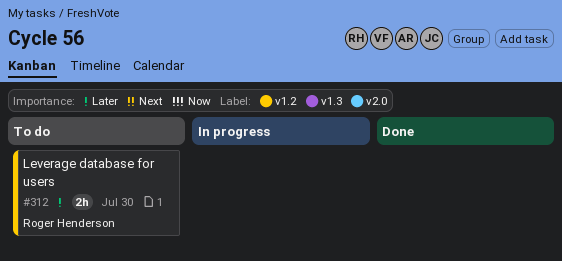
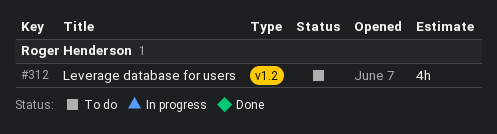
#312, estimate: 2h -> 4h

